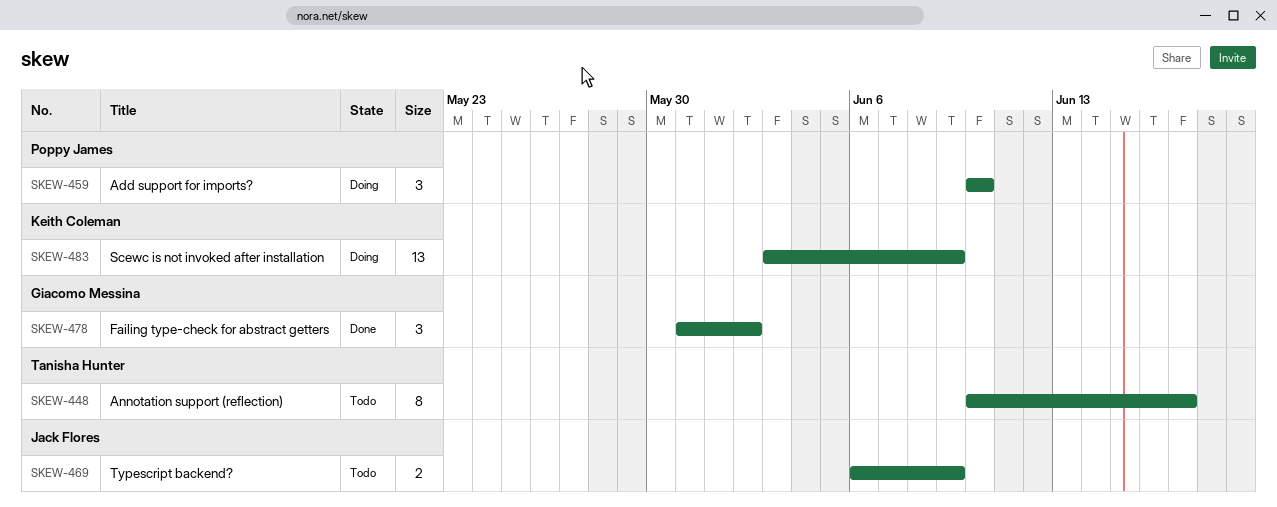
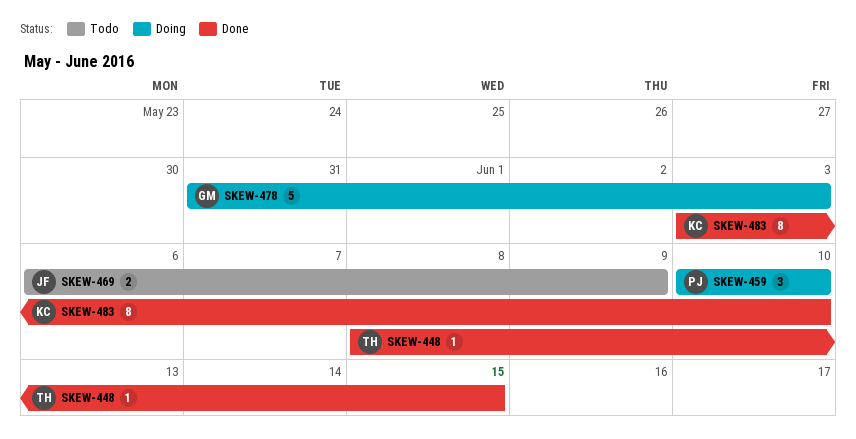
SKEW-448, status: Todo -> Done
SKEW-448, estimate: 8 -> 1
SKEW-448, start: Jun 10 -> Jun 8
SKEW-448, due: Jun 17 -> Jun 15
SKEW-478, status: Done -> Doing
SKEW-478, estimate: 3 -> 5
SKEW-478, due: Jun 2 -> Jun 3
SKEW-483, status: Doing -> Done
SKEW-483, estimate: 13 -> 8
SKEW-483, due: Jun 9 -> Jun 10

